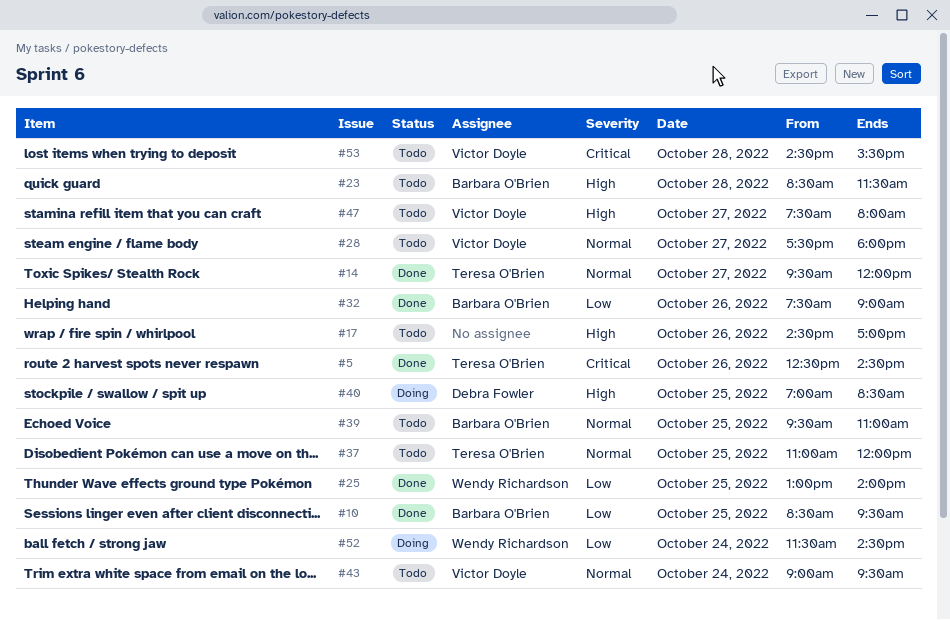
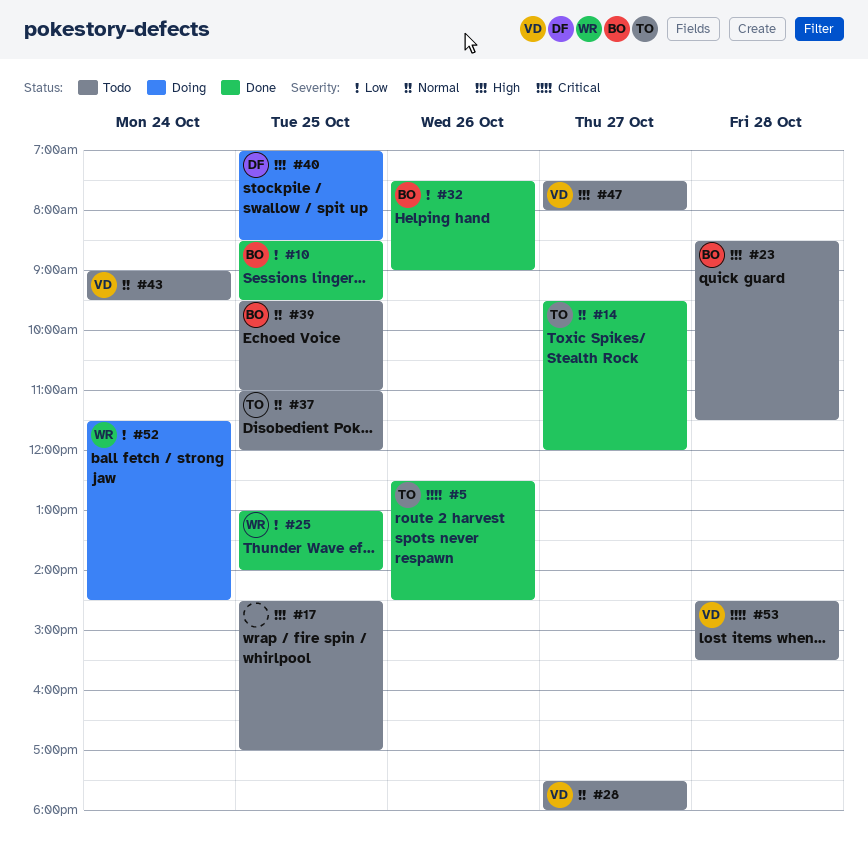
#17, day: Oct 26 -> Oct 25

